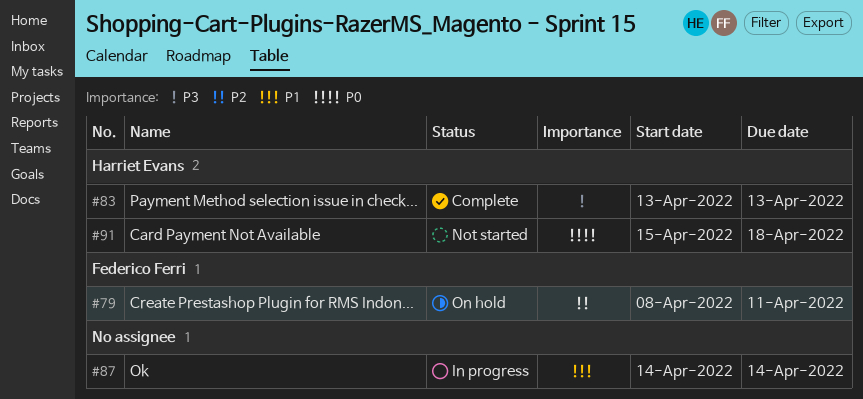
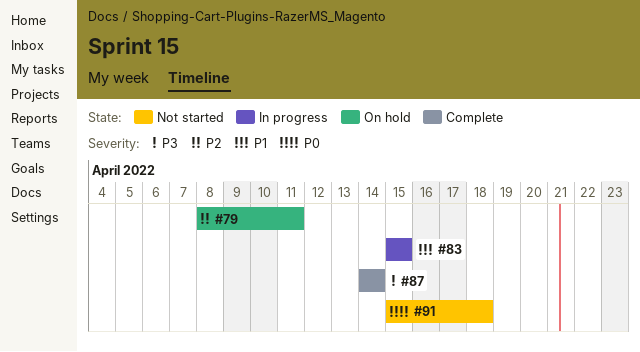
#83, status: Complete -> In progress
#83, priority: P3 -> P1
#83, start: Apr 13 -> Apr 15
#83, due: Apr 13 -> Apr 15
#87, status: In progress -> Complete
#87, priority: P1 -> P3

